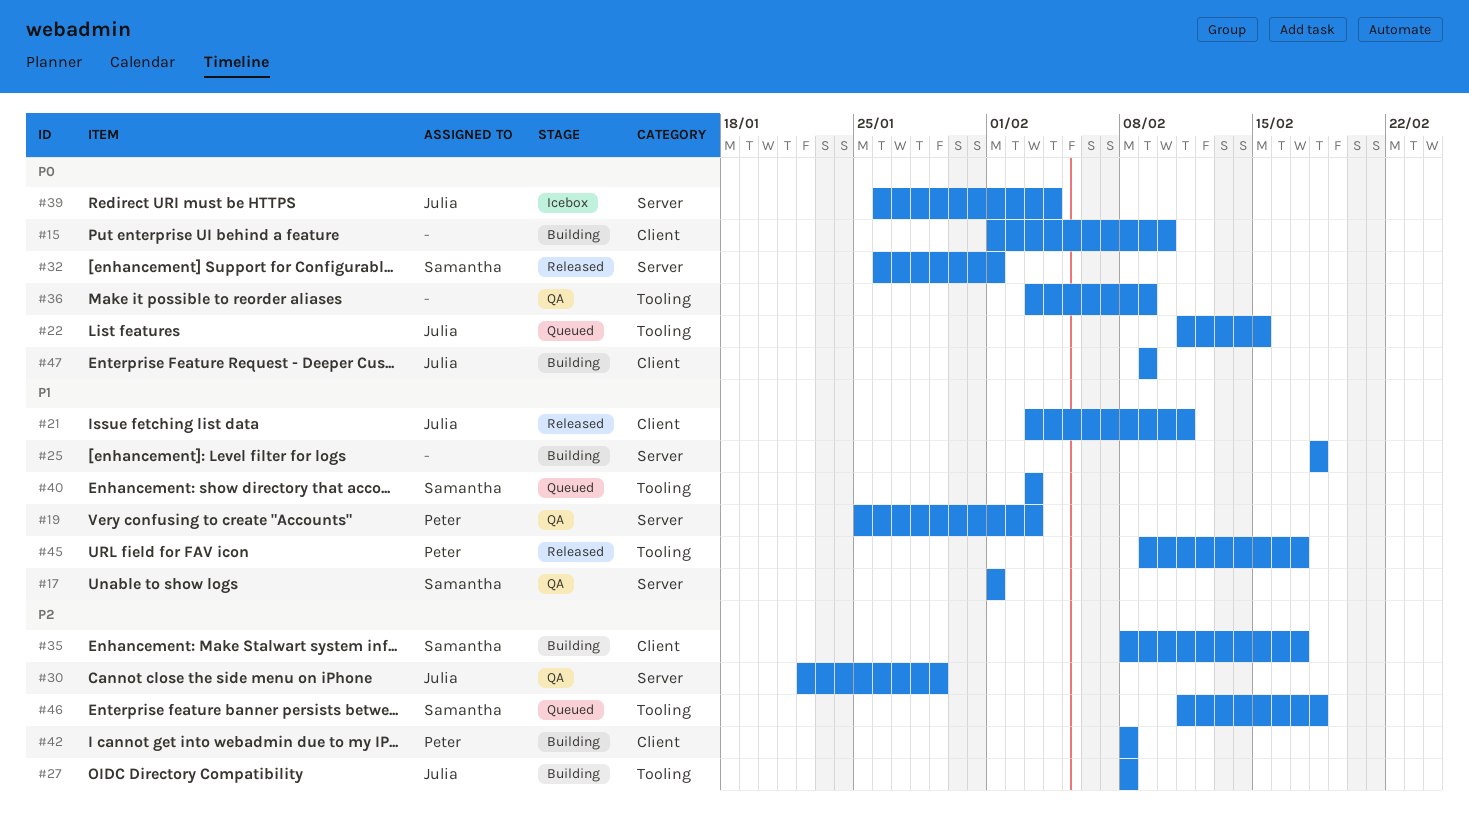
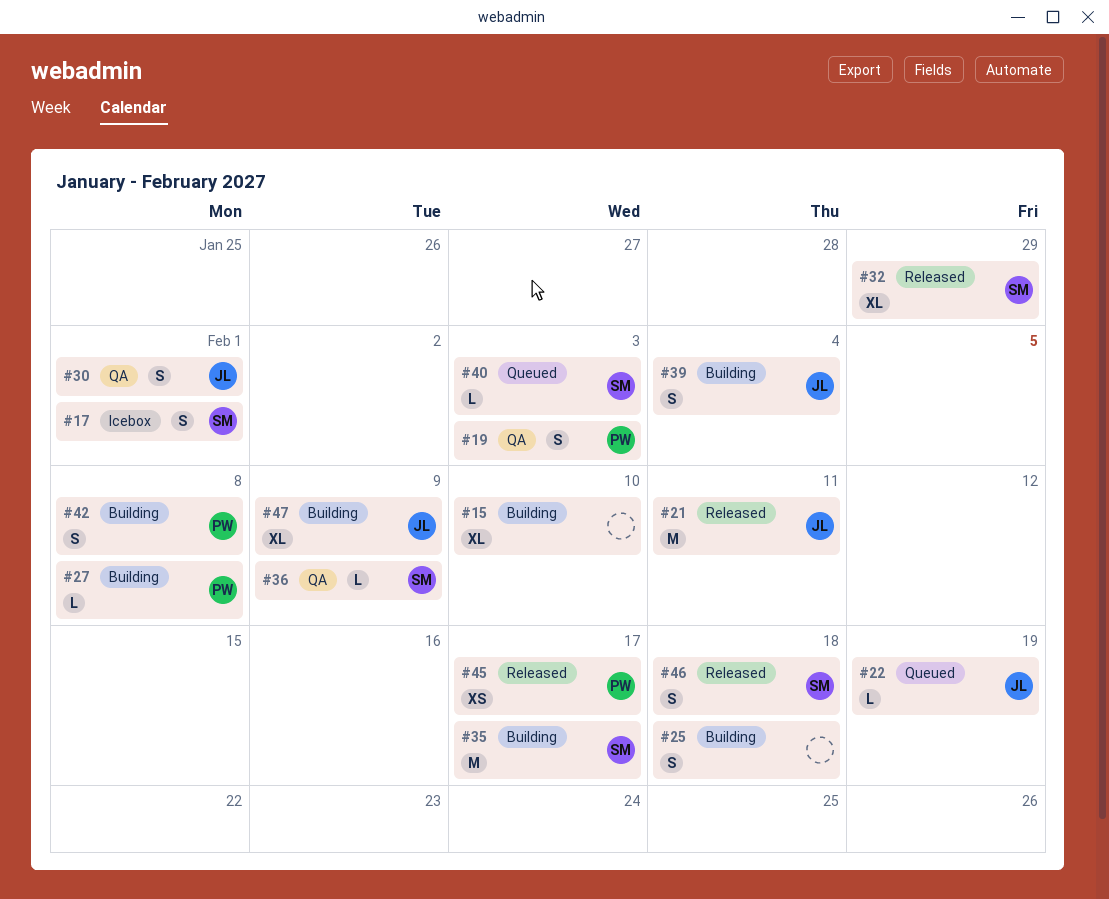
#17, status: QA -> Icebox
#22, due: Feb 15 -> Feb 19
#27, owner: Julia -> Peter
#30, due: Jan 29 -> Feb 1
#32, due: Feb 1 -> Jan 29
#36, owner: none -> Samantha
#39, status: Icebox -> Building
#46, status: Queued -> Released

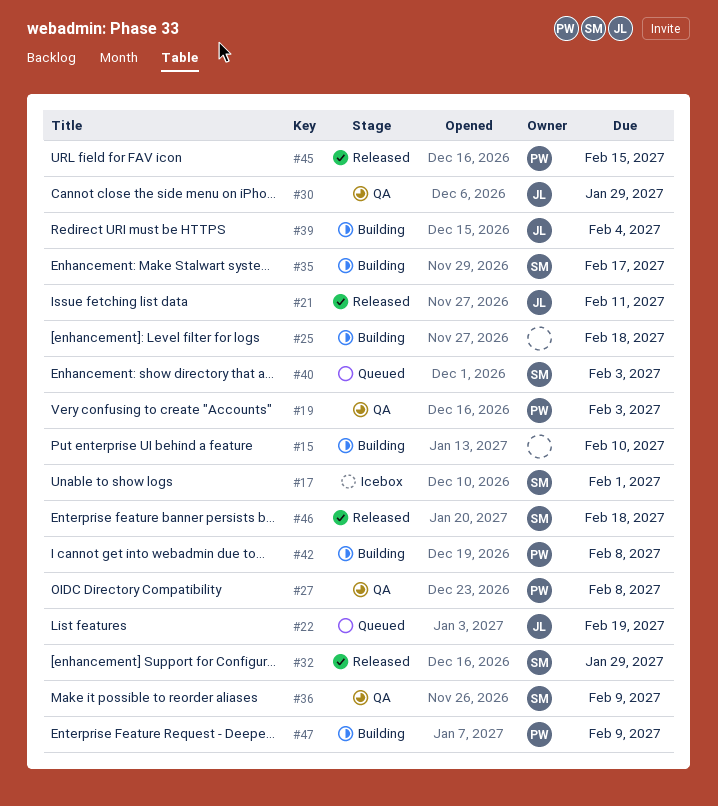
#27, status: Building -> QA
#30, due: Feb 1 -> Jan 29
#45, due: Feb 17 -> Feb 15
#47, owner: JL -> PW

